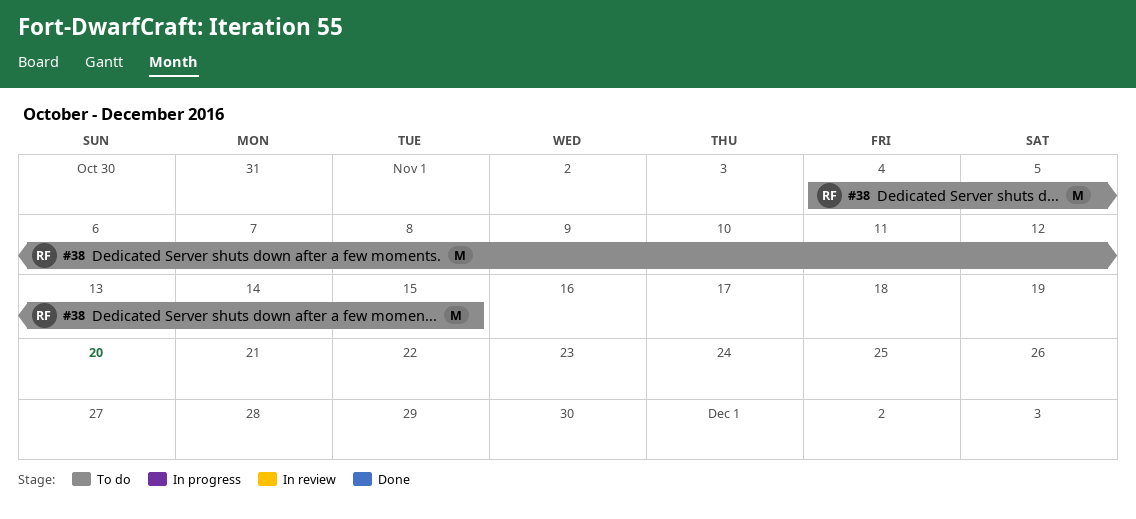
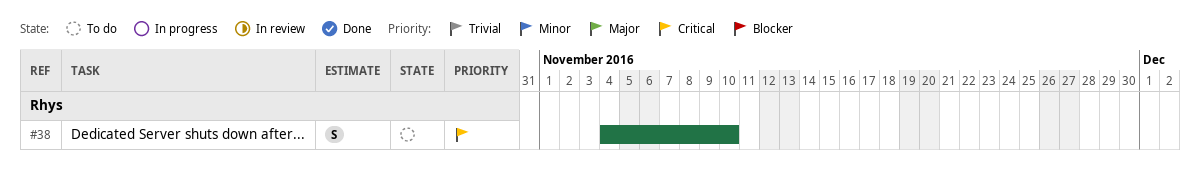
#38, estimate: M -> S
#38, due: Nov 15 -> Nov 10

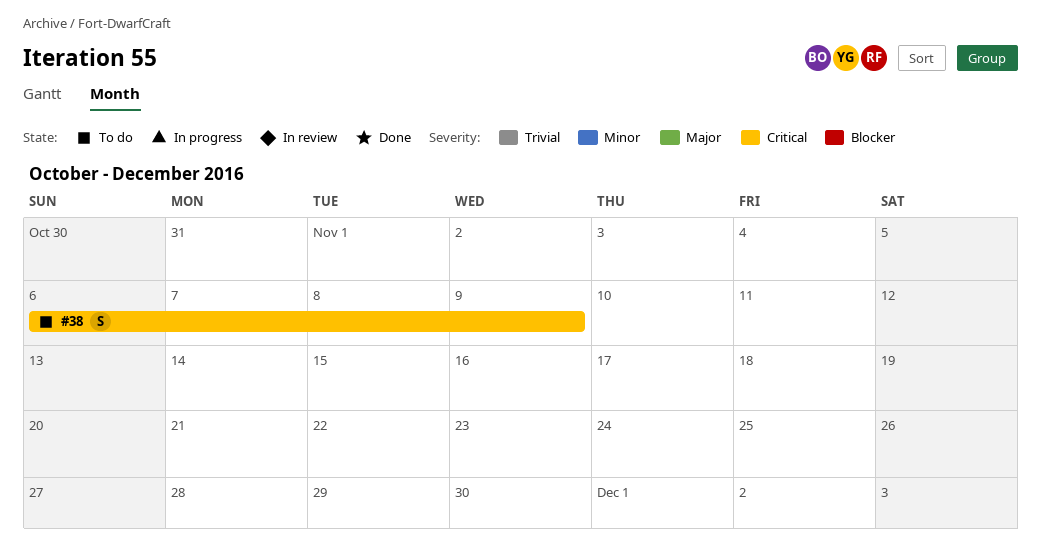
#38, start: Nov 4 -> Nov 6
#38, due: Nov 10 -> Nov 9

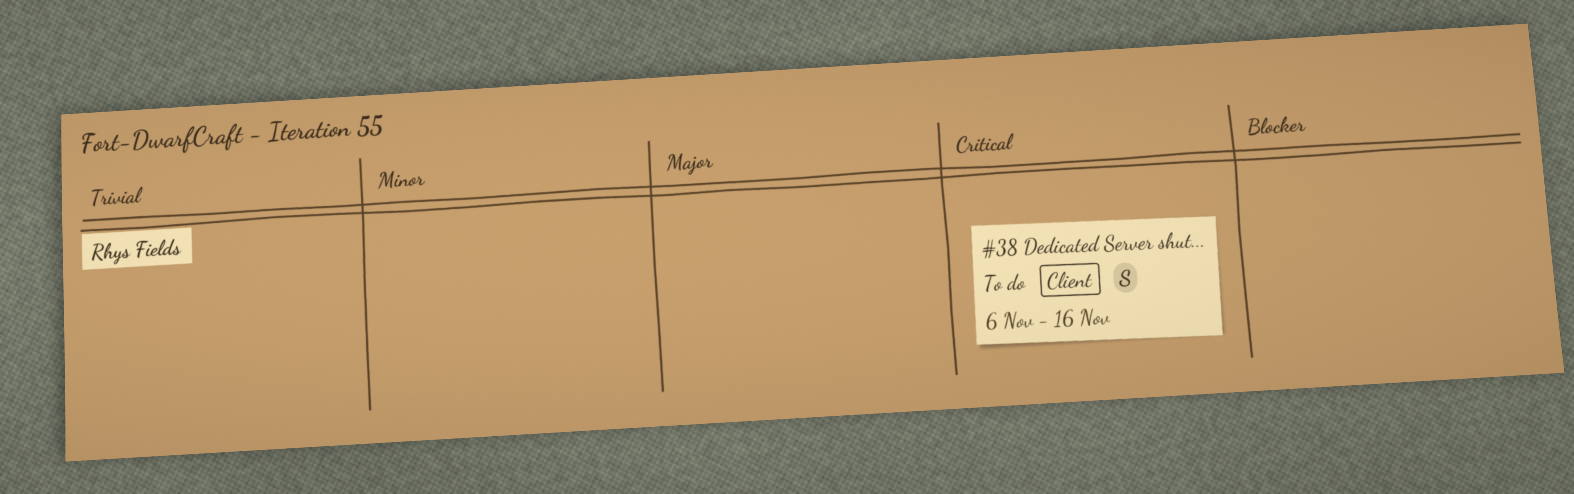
#38, due: Nov 9 -> Nov 16

